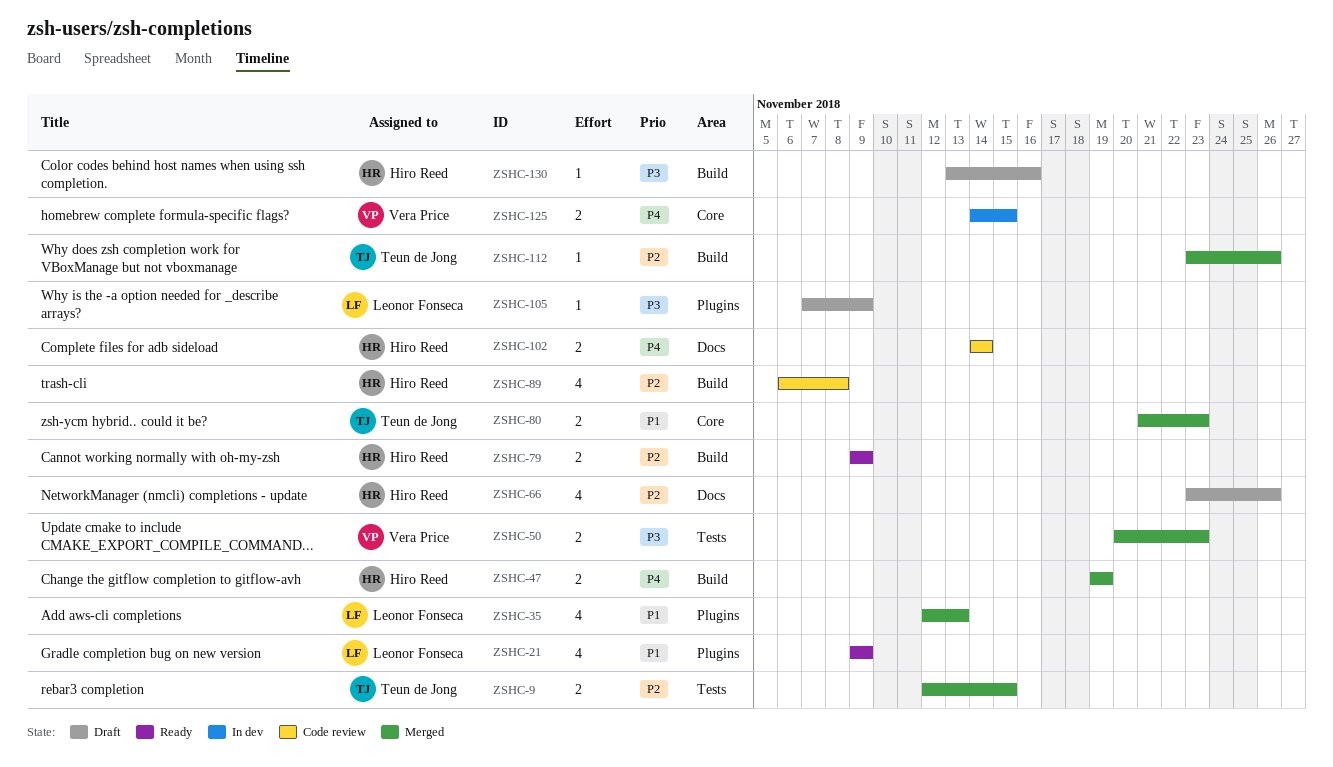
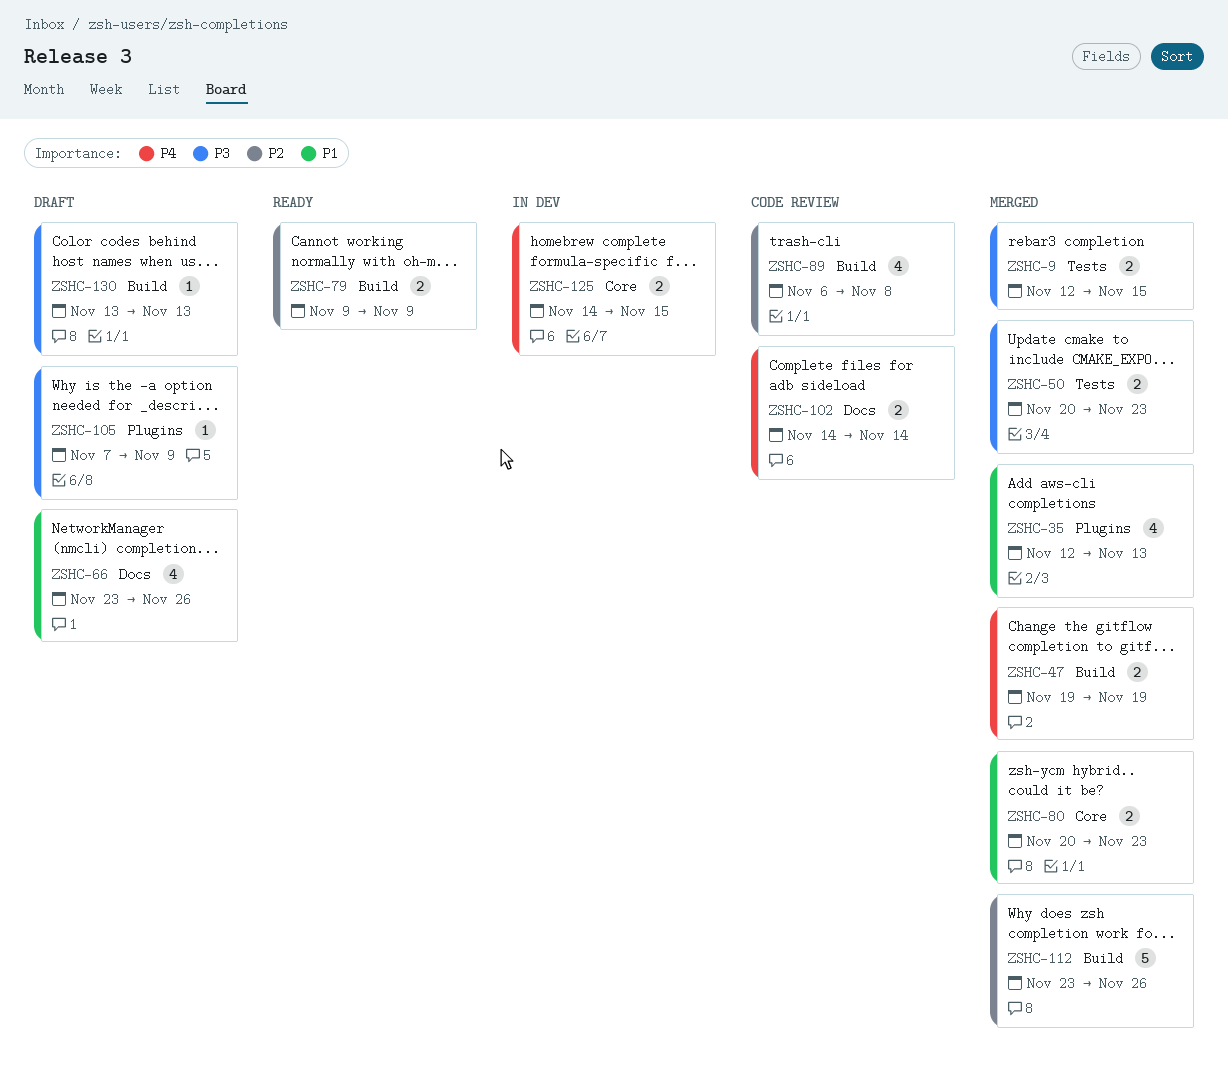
ZSHC-9, priority: P2 -> P3
ZSHC-21: present -> none
ZSHC-66, priority: P2 -> P1
ZSHC-80, start: Nov 21 -> Nov 20
ZSHC-112, estimate: 1 -> 5
ZSHC-130, due: Nov 16 -> Nov 13

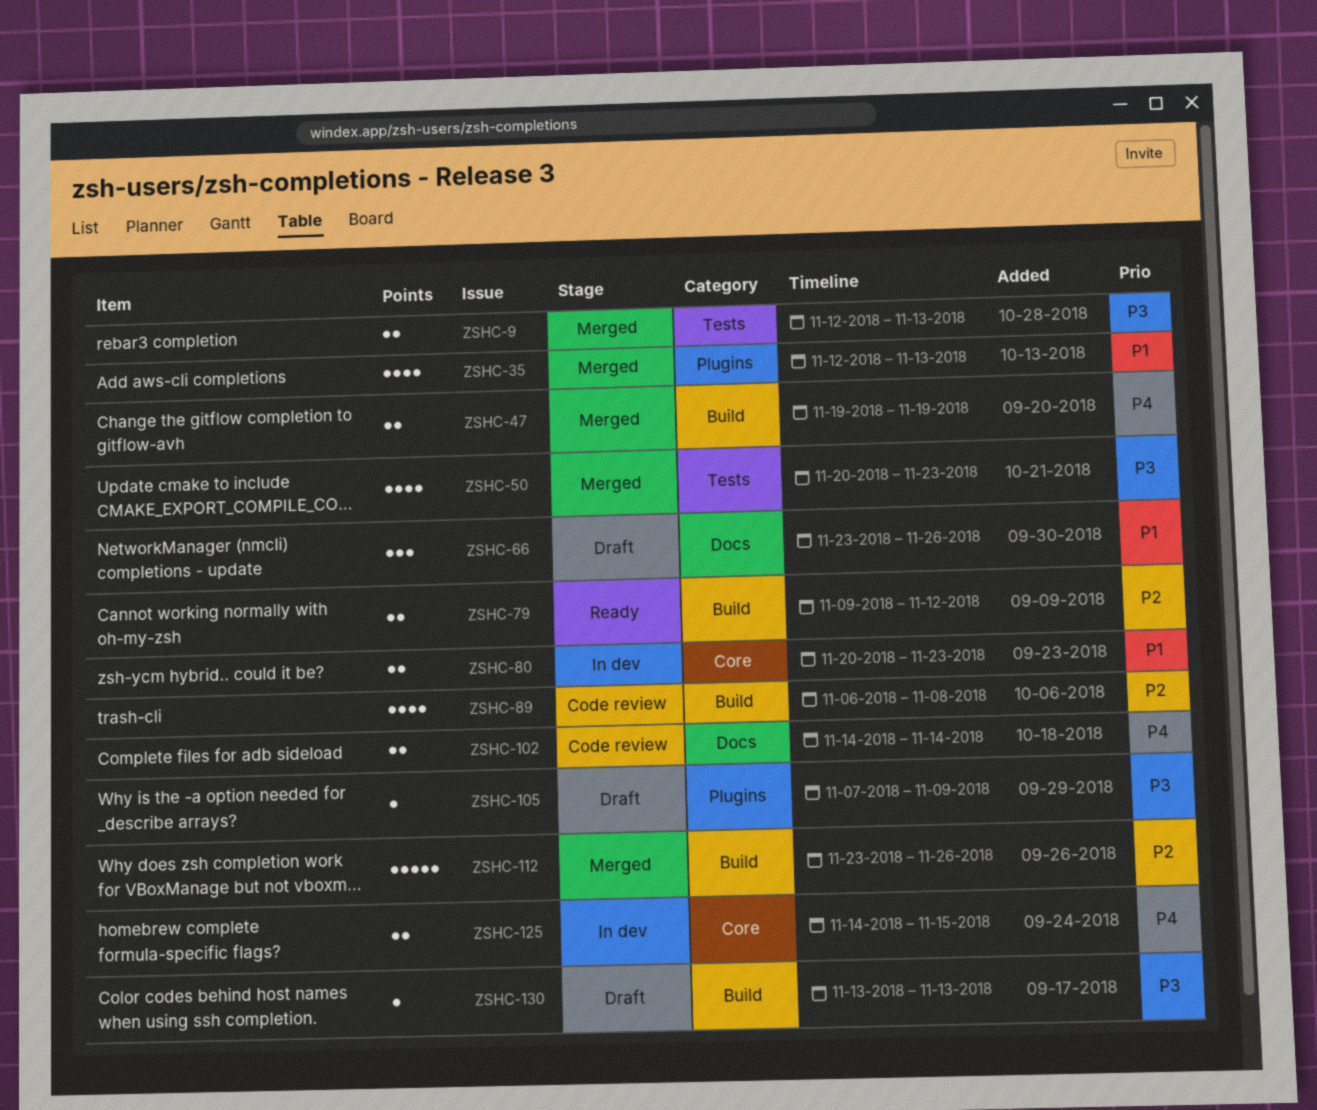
ZSHC-9, due: Nov 15 -> Nov 13
ZSHC-50, estimate: 2 -> 4
ZSHC-66, estimate: 4 -> 3
ZSHC-79, due: Nov 9 -> Nov 12
ZSHC-80, status: Merged -> In dev

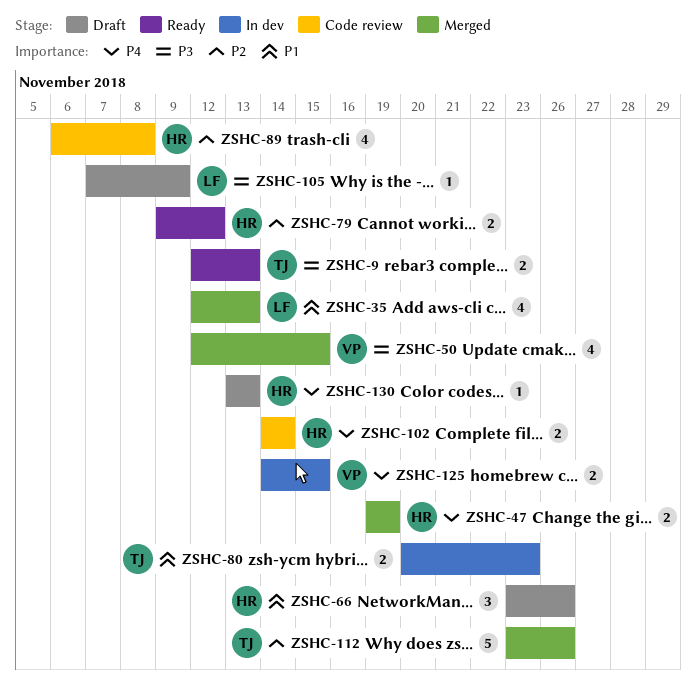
ZSHC-9, status: Merged -> Ready
ZSHC-50, start: Nov 20 -> Nov 12
ZSHC-50, due: Nov 23 -> Nov 15
ZSHC-130, priority: P3 -> P4

